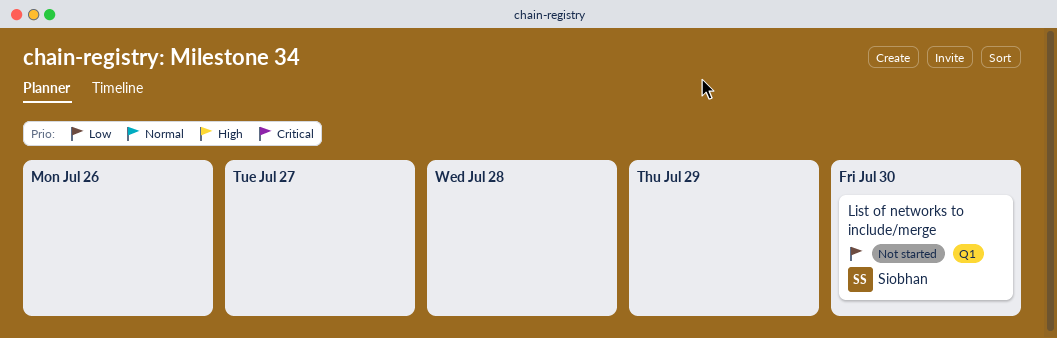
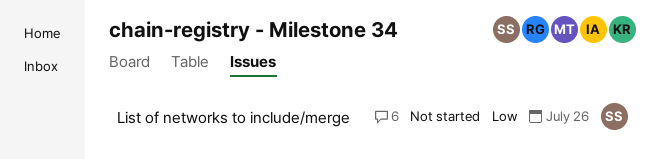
List of networks to include/merge, due: Jul 30 -> Jul 26

